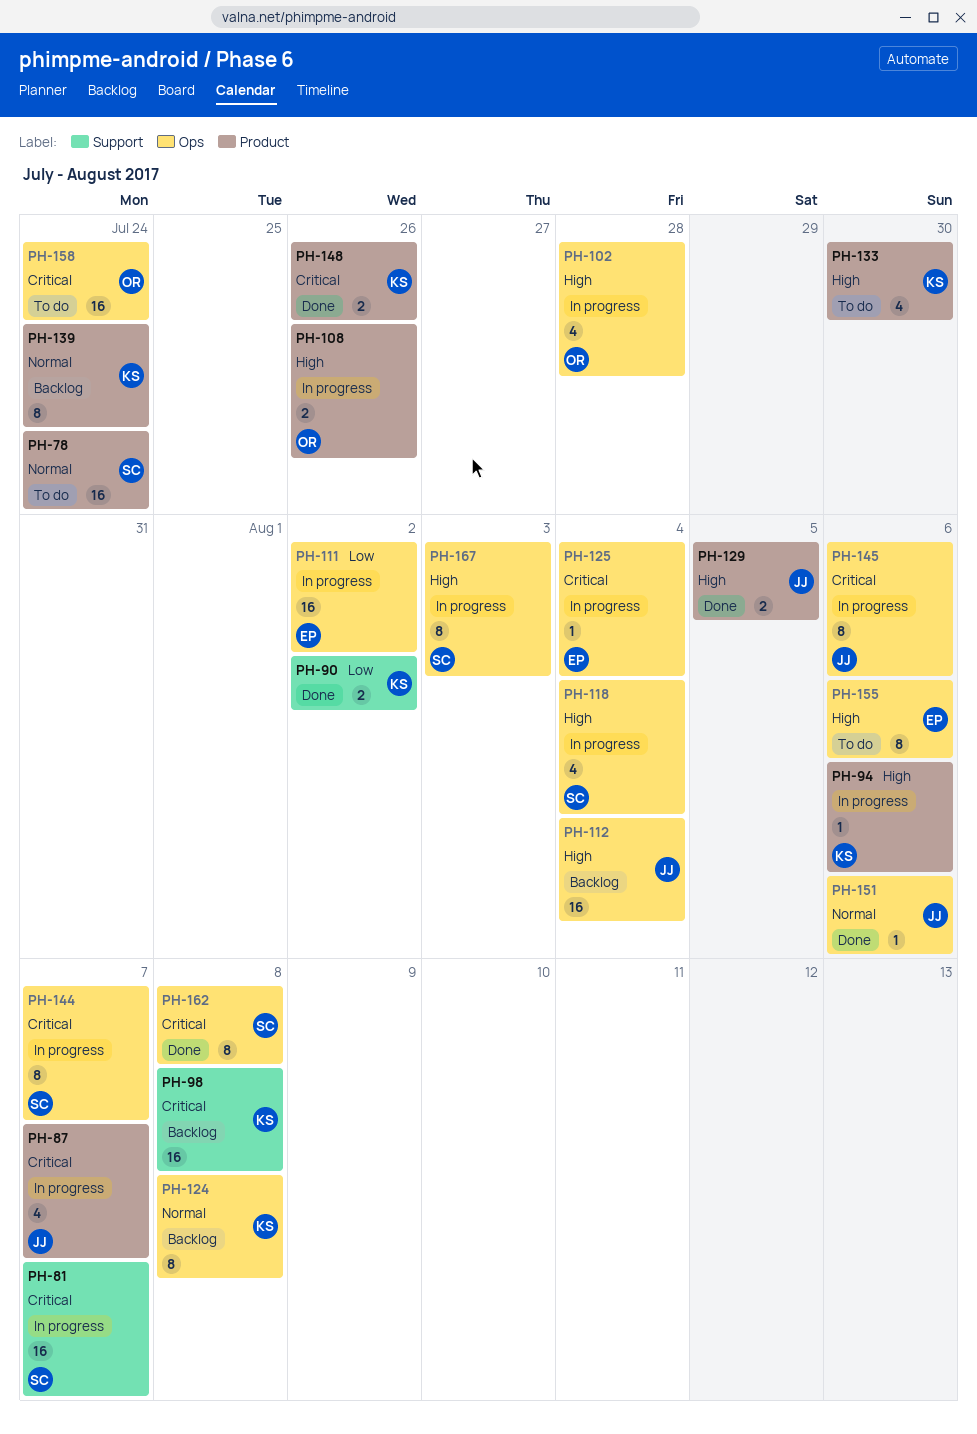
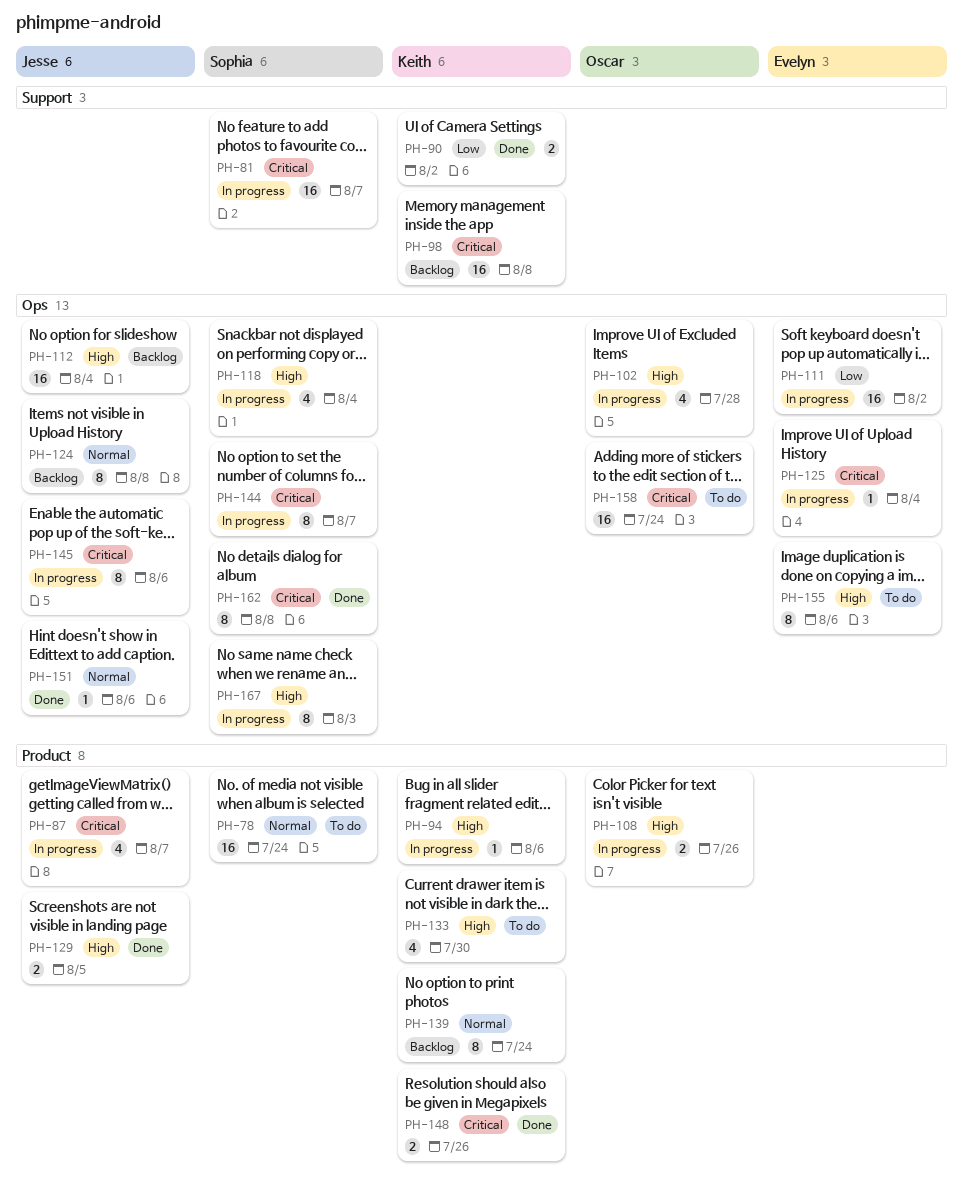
PH-124, owner: Keith -> Jesse

